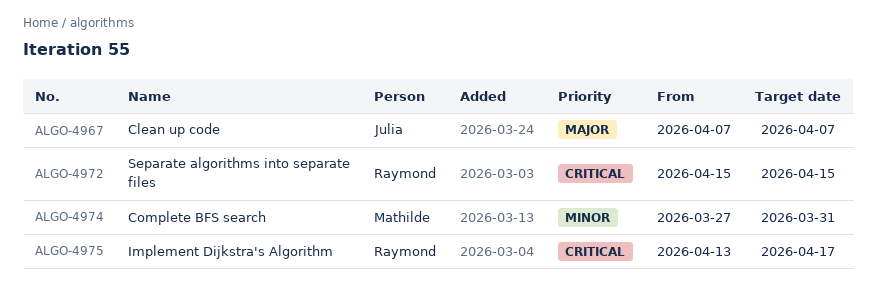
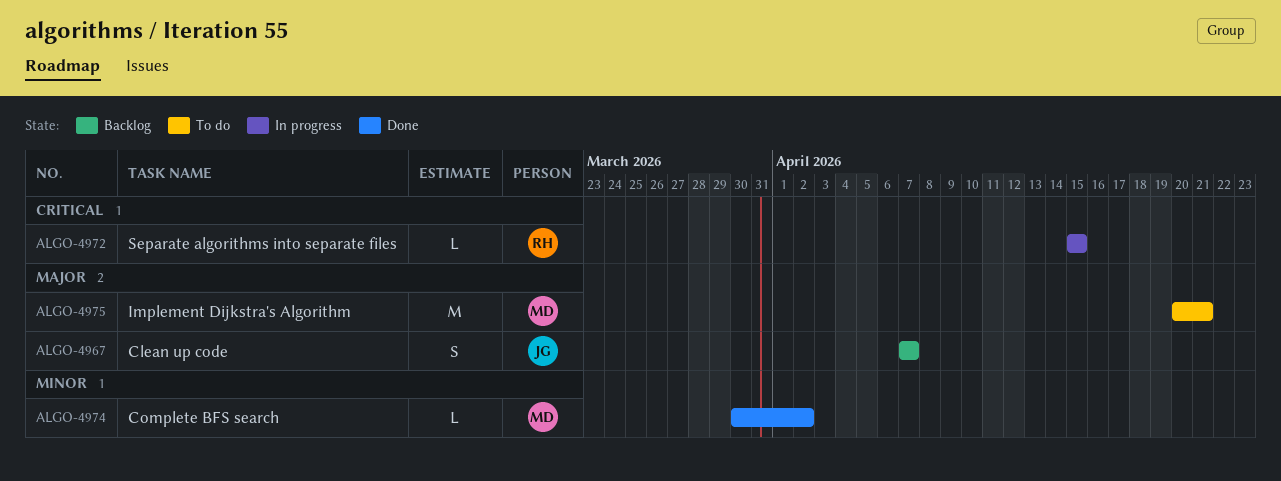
ALGO-4974, start: Mar 27 -> Mar 30
ALGO-4974, due: Mar 31 -> Apr 2
ALGO-4975, owner: Raymond -> Mathilde
ALGO-4975, priority: Critical -> Major
ALGO-4975, start: Apr 13 -> Apr 20
ALGO-4975, due: Apr 17 -> Apr 21

